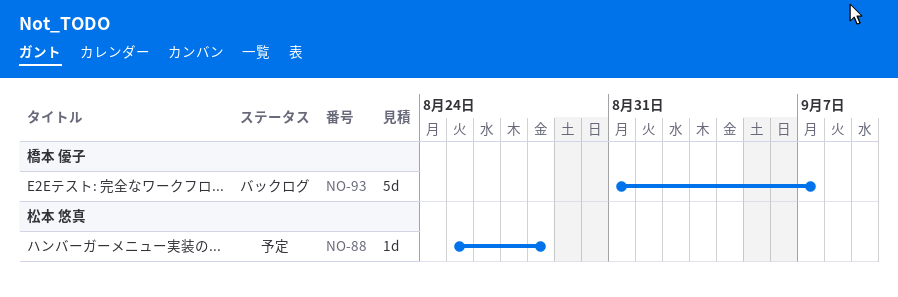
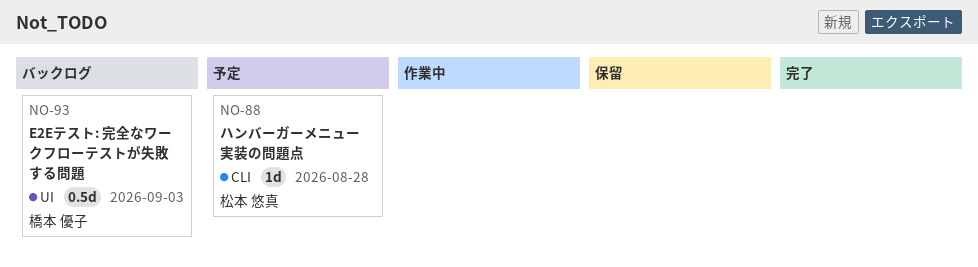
NO-93, estimate: 5d -> 0.5d
NO-93, due: Sep 7 -> Sep 3

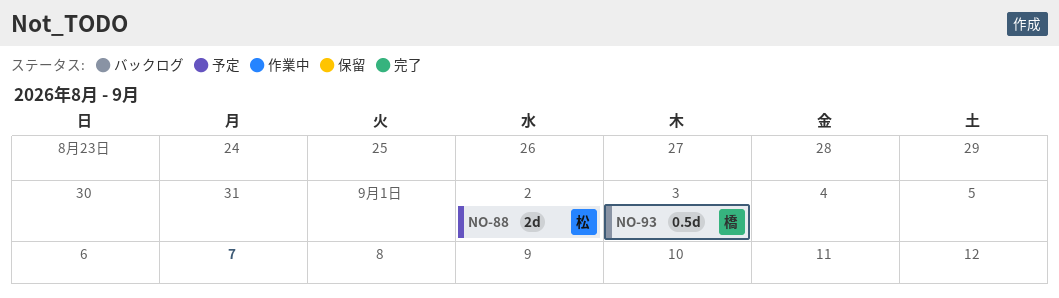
NO-88, estimate: 1d -> 2d
NO-88, due: Aug 28 -> Sep 2

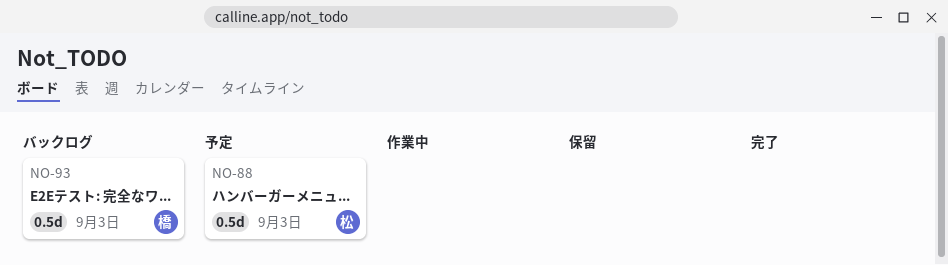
NO-88, estimate: 2d -> 0.5d
NO-88, due: Sep 2 -> Sep 3

